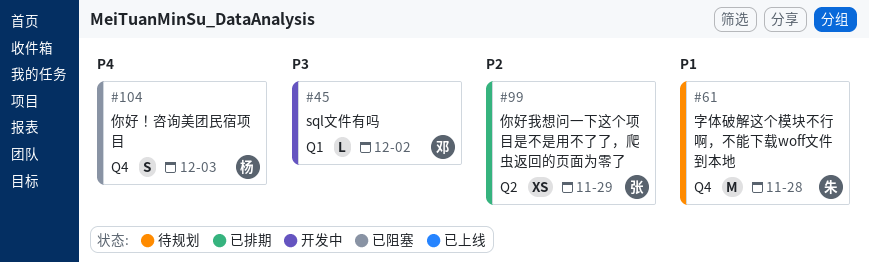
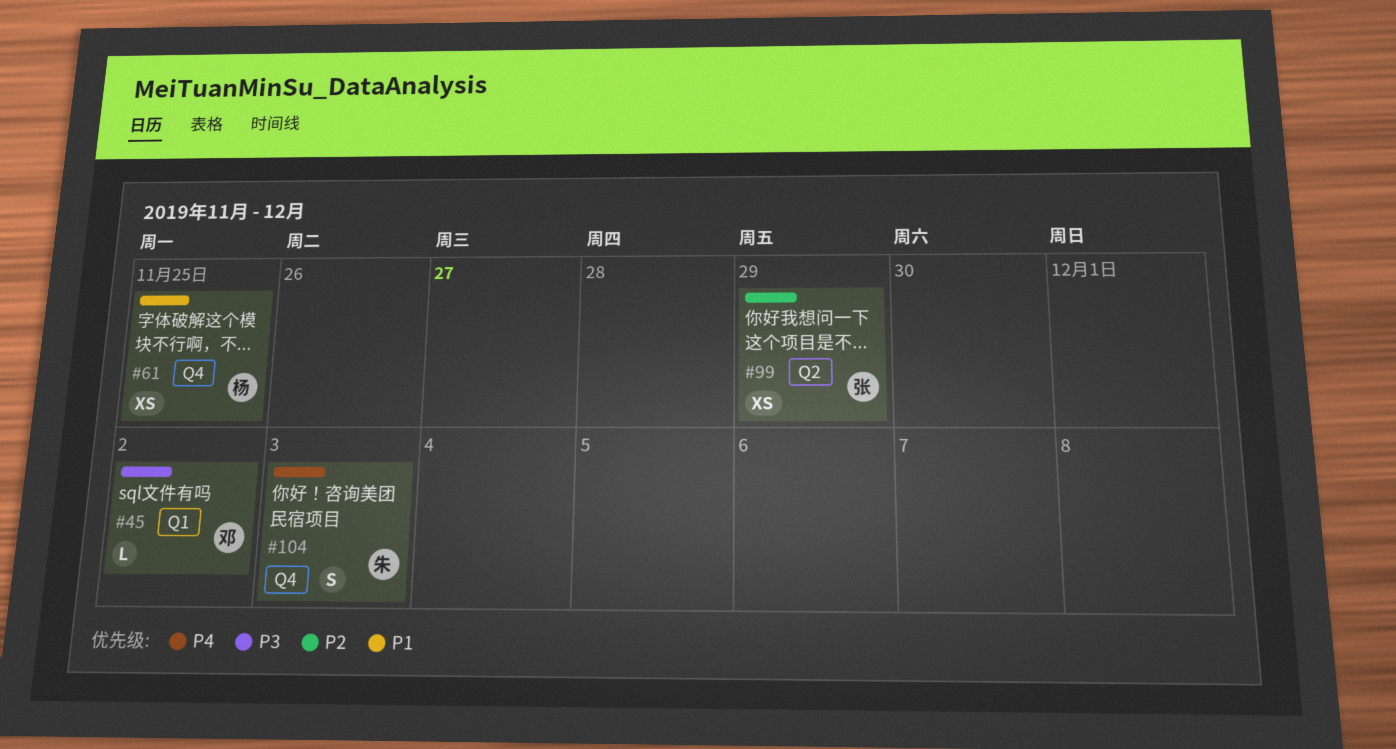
#61, owner: 朱 -> 杨
#61, estimate: M -> XS
#61, due: Nov 28 -> Nov 25
#104, owner: 杨 -> 朱

